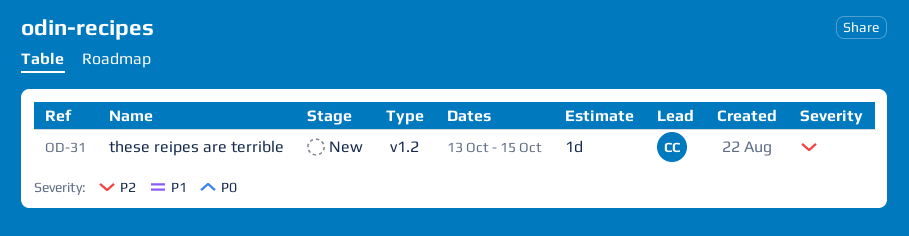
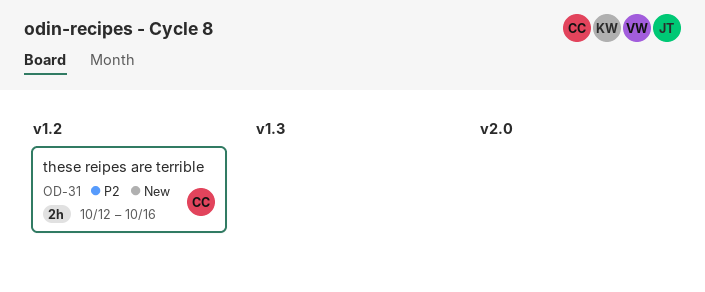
OD-31, estimate: 1d -> 2h
OD-31, start: Oct 13 -> Oct 12
OD-31, due: Oct 15 -> Oct 16

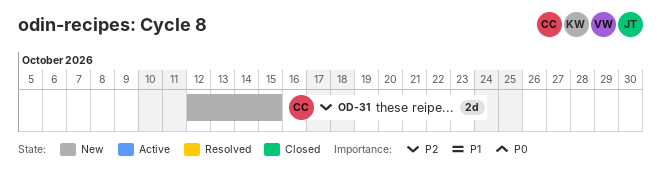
OD-31, estimate: 2h -> 2d
OD-31, due: Oct 16 -> Oct 15

